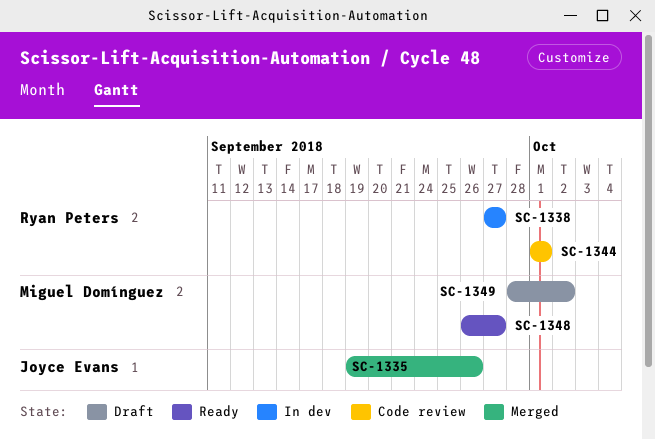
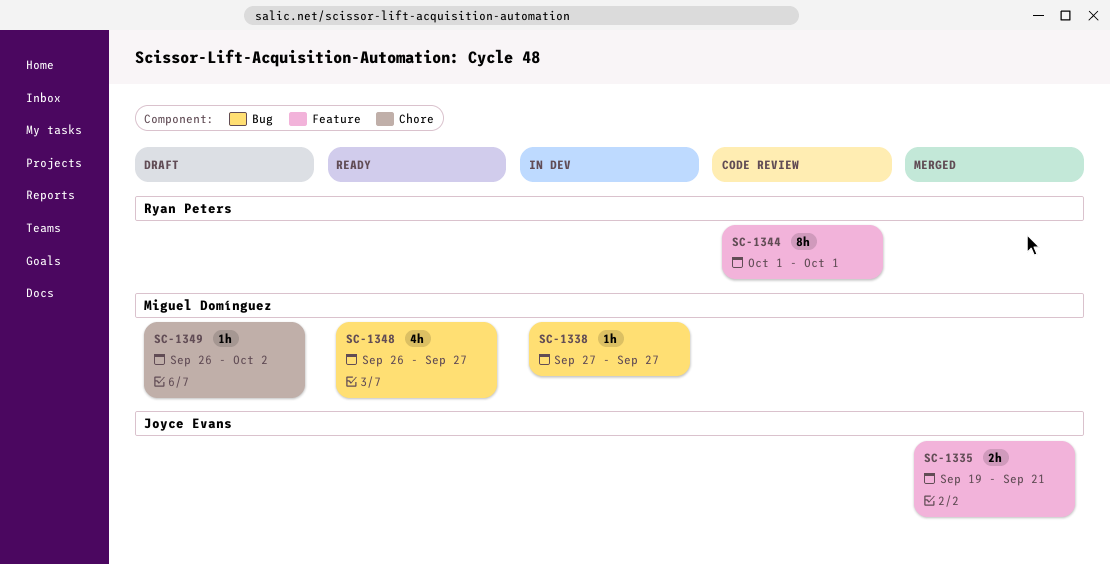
SC-1335, due: Sep 26 -> Sep 21
SC-1338, owner: Ryan Peters -> Miguel Domínguez
SC-1349, start: Sep 28 -> Sep 26

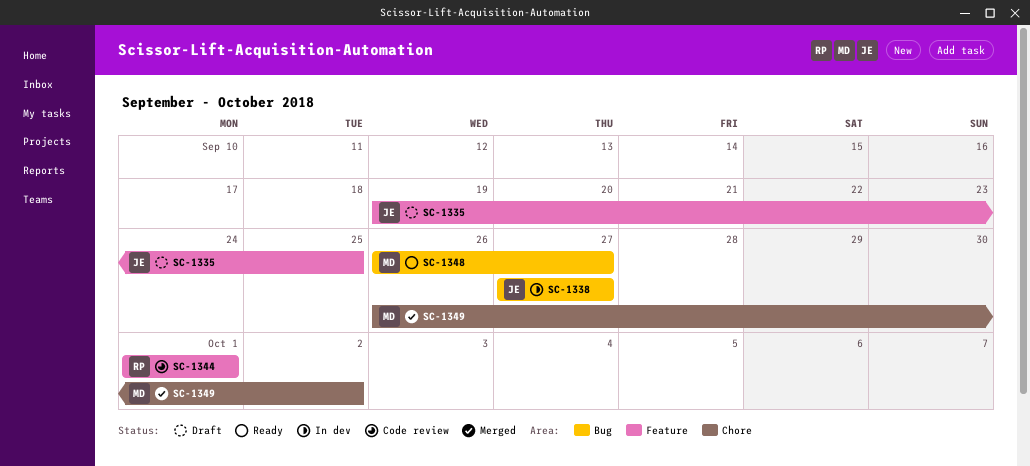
SC-1335, status: Merged -> Draft
SC-1335, due: Sep 21 -> Sep 25
SC-1338, owner: Miguel Domínguez -> Joyce Evans
SC-1349, status: Draft -> Merged

